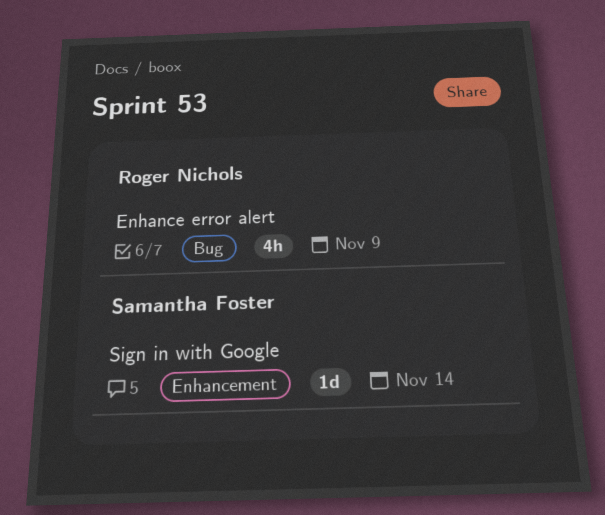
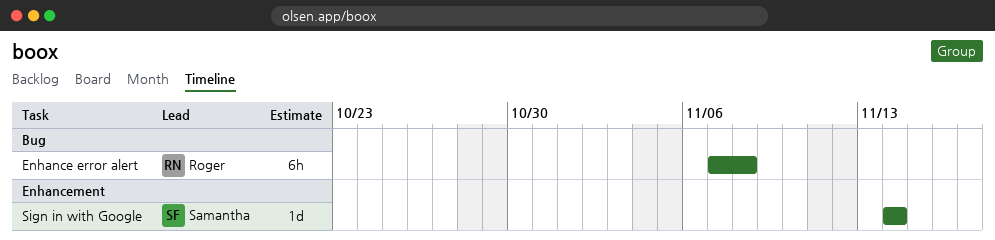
Enhance error alert, estimate: 4h -> 6h
Enhance error alert, due: Nov 9 -> Nov 8

